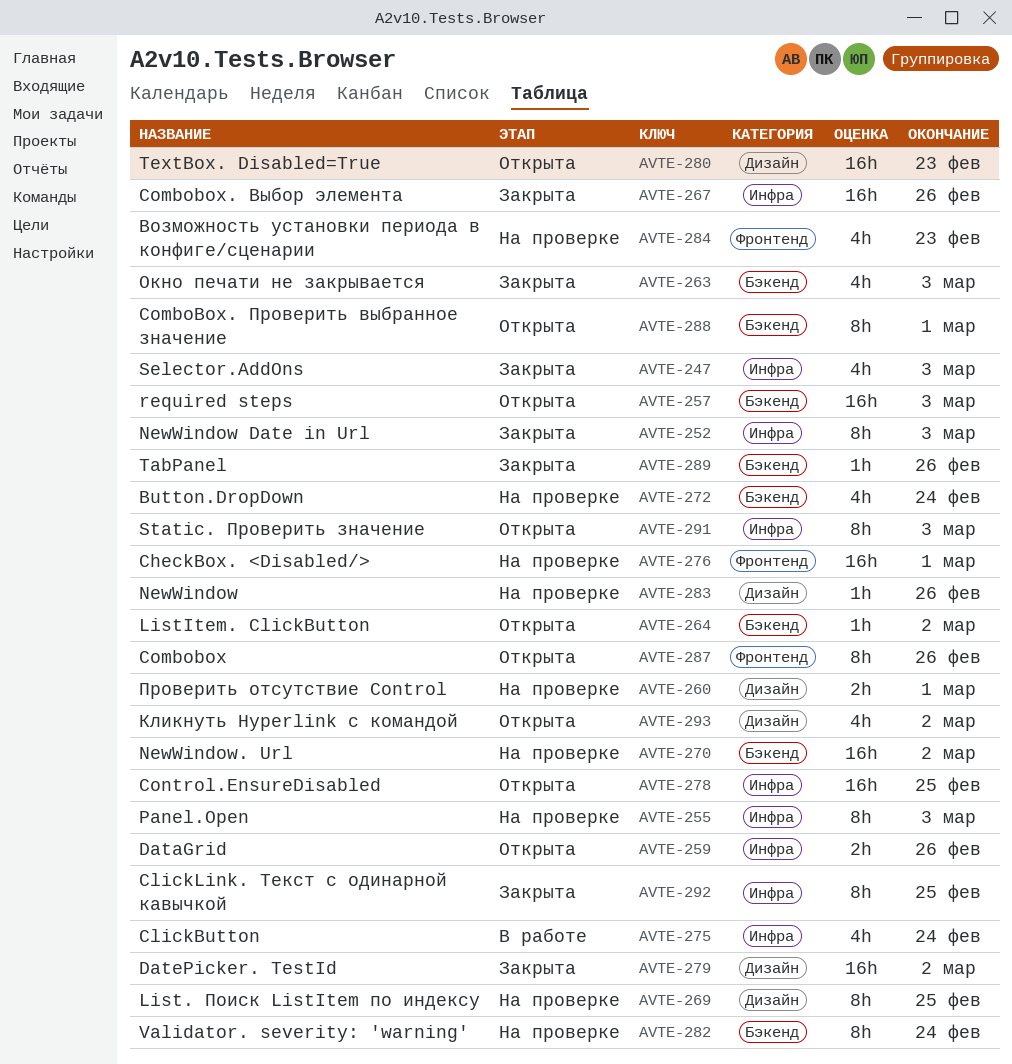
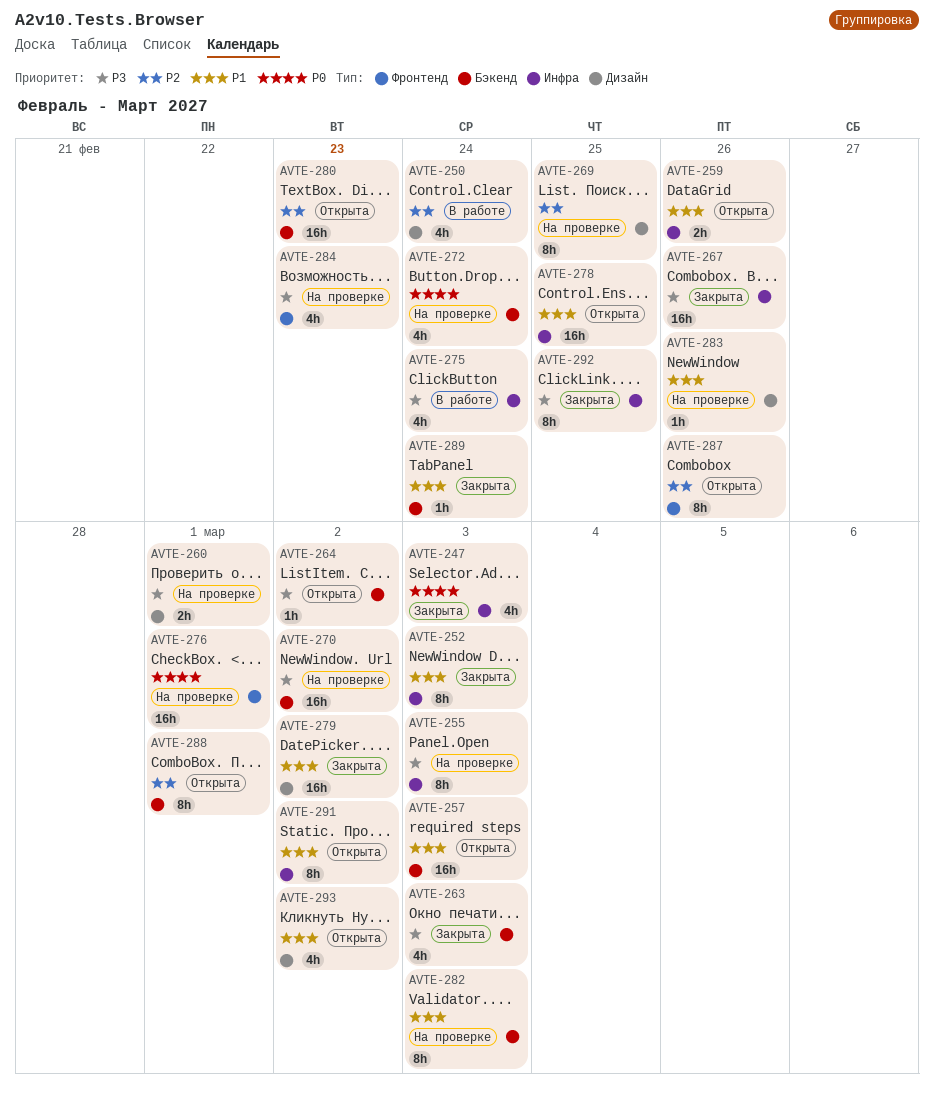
AVTE-250: none -> present
AVTE-280, label: Дизайн -> Бэкенд
AVTE-282, due: Feb 24 -> Mar 3
AVTE-289, due: Feb 26 -> Feb 24
AVTE-291, due: Mar 3 -> Mar 2

